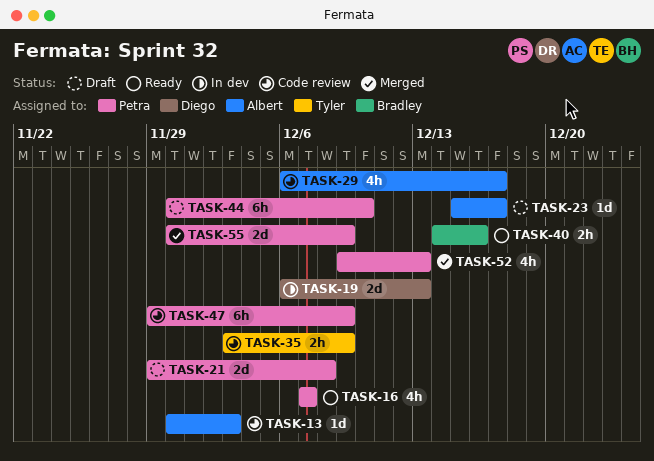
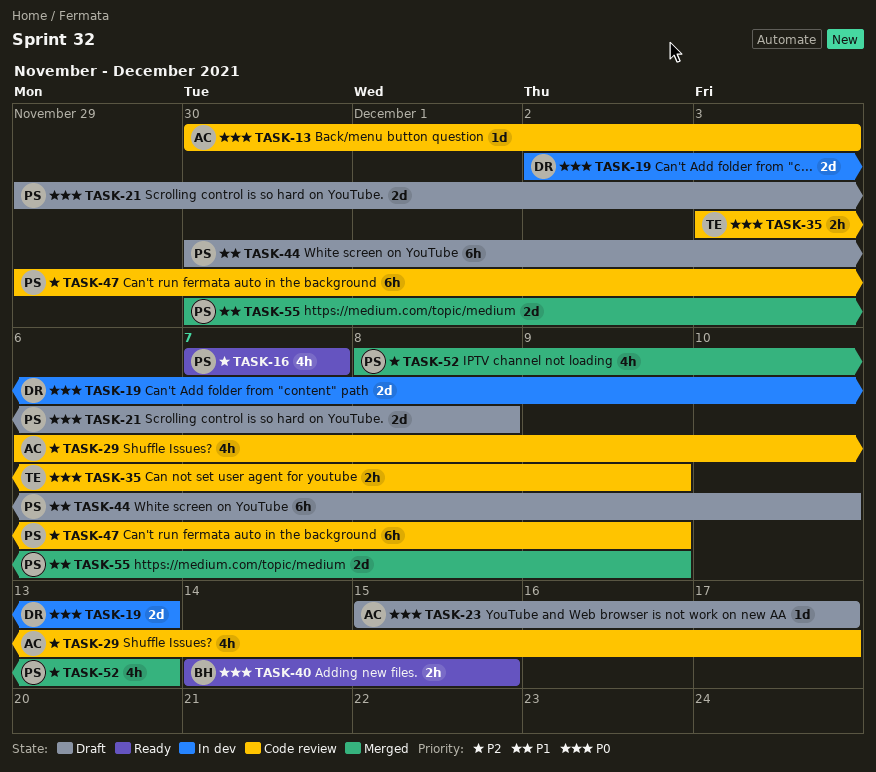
TASK-19, start: Dec 6 -> Dec 2
TASK-40, due: Dec 16 -> Dec 15
TASK-52, start: Dec 9 -> Dec 8

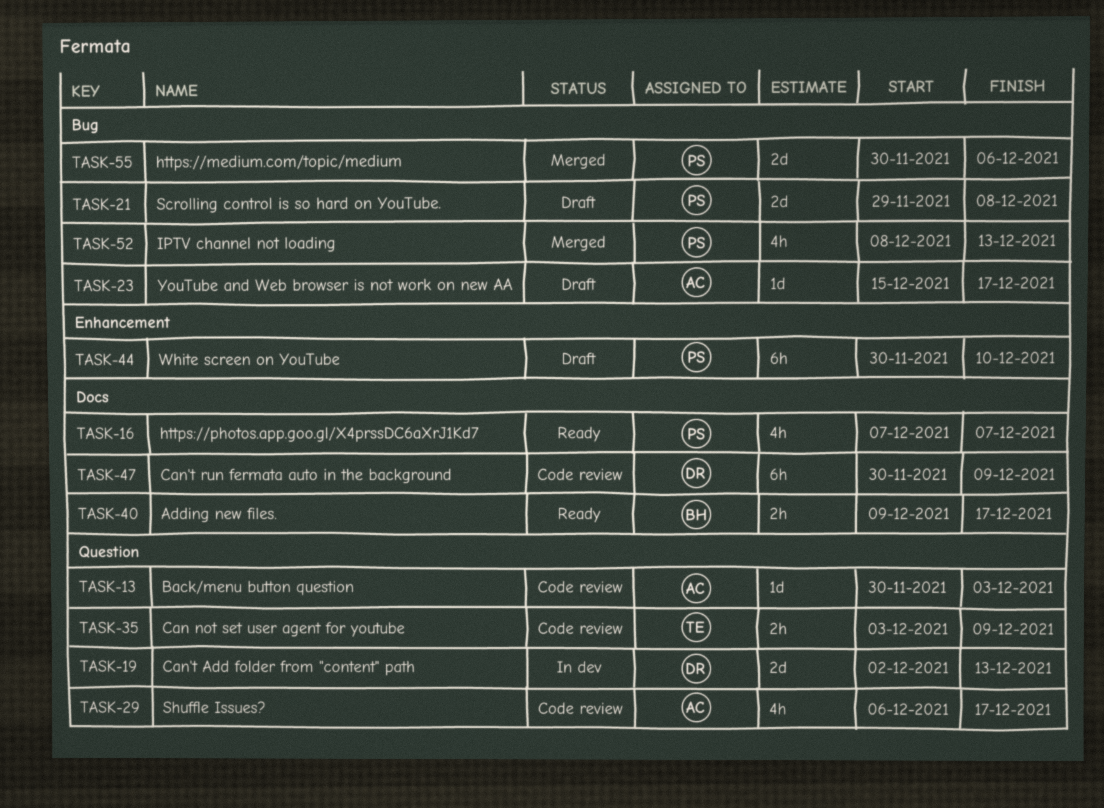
TASK-40, start: Dec 14 -> Dec 9
TASK-40, due: Dec 15 -> Dec 17
TASK-47, owner: PS -> DR
TASK-47, start: Nov 29 -> Nov 30
TASK-55, due: Dec 9 -> Dec 6

